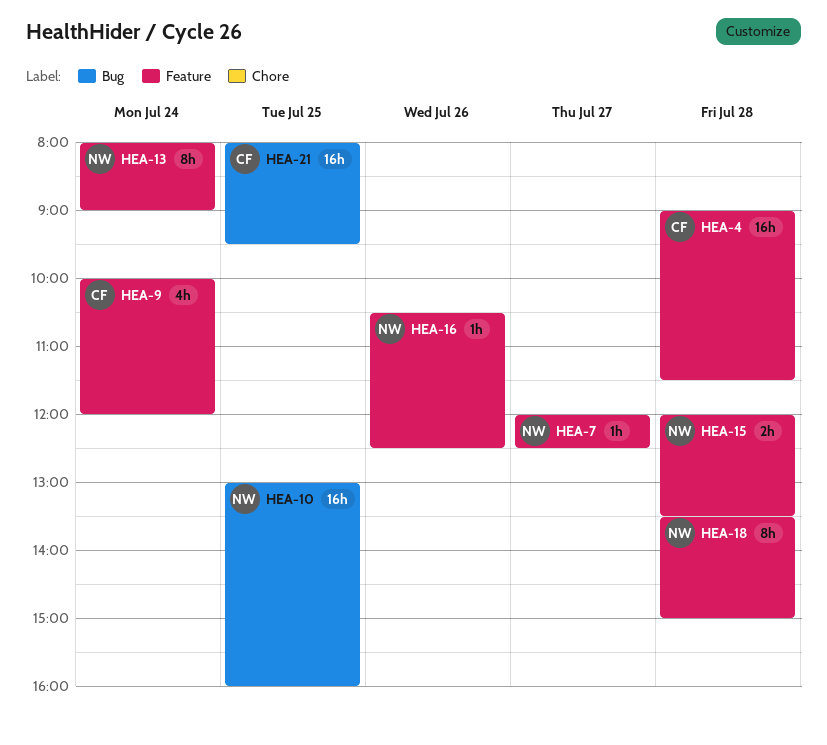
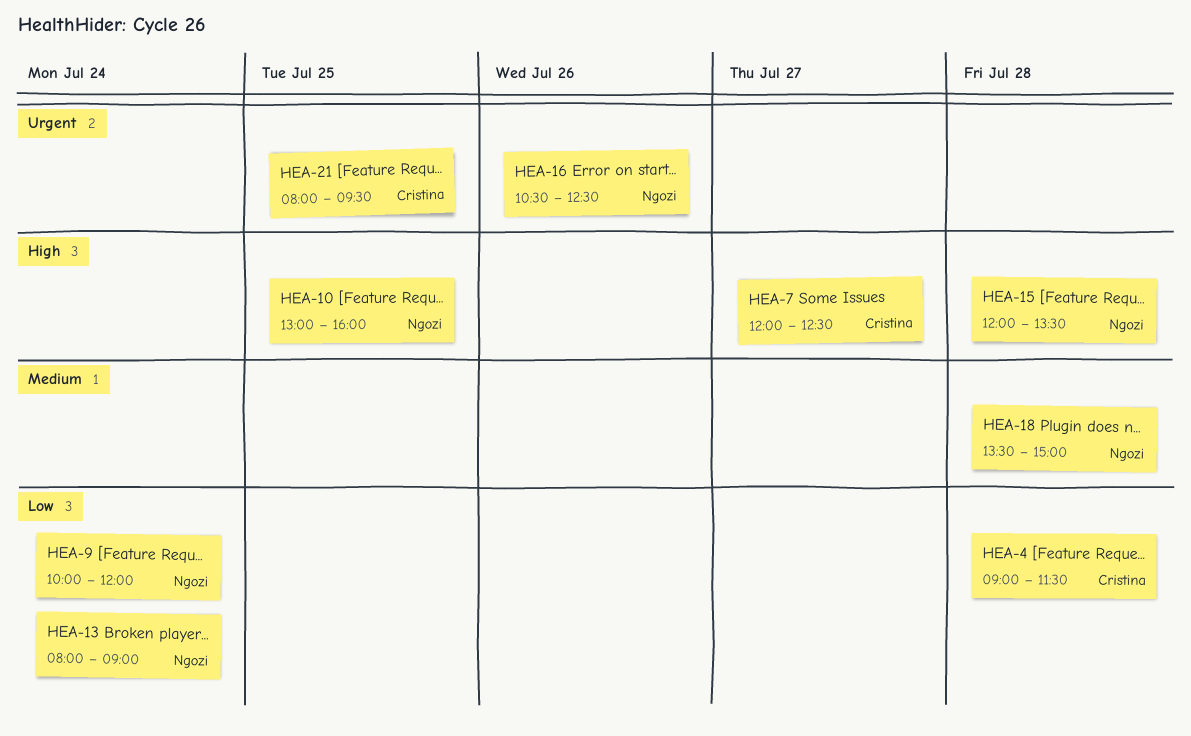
HEA-7, owner: Ngozi -> Cristina
HEA-9, owner: Cristina -> Ngozi

